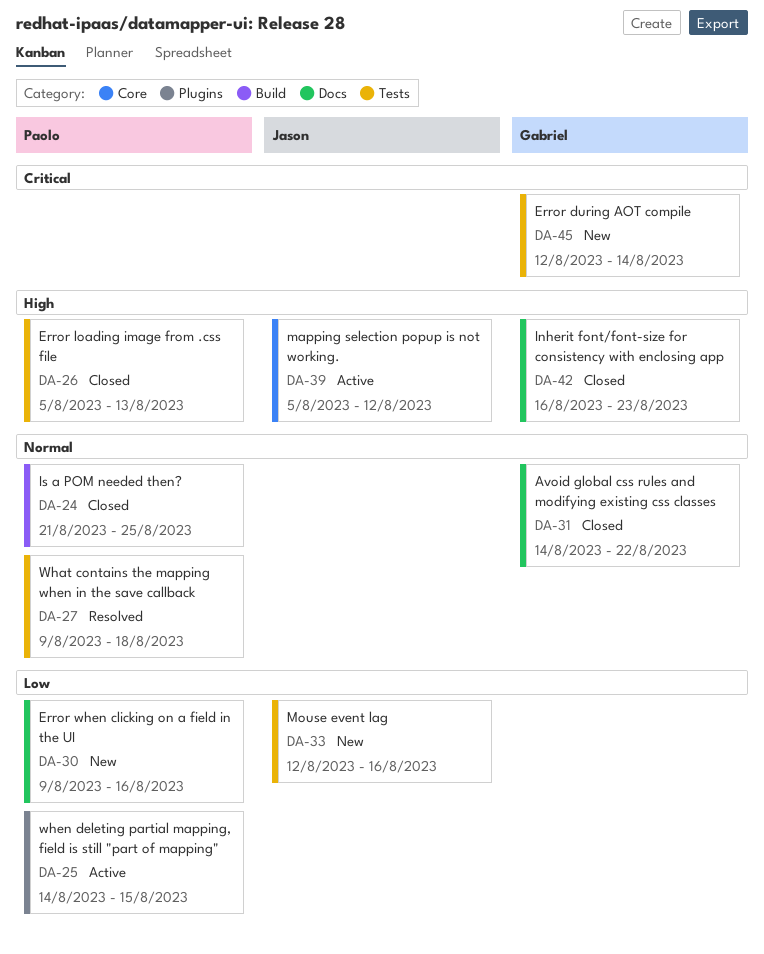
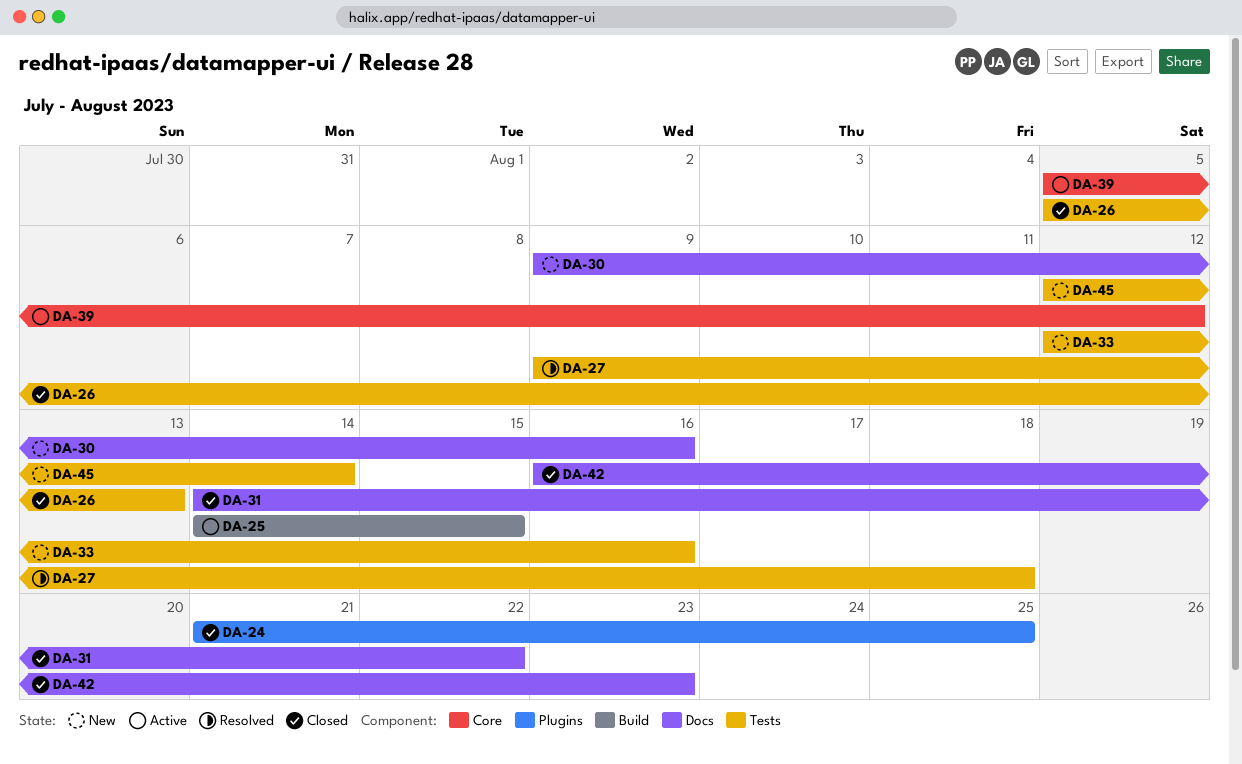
DA-24, label: Build -> Plugins
DA-25, label: Plugins -> Build

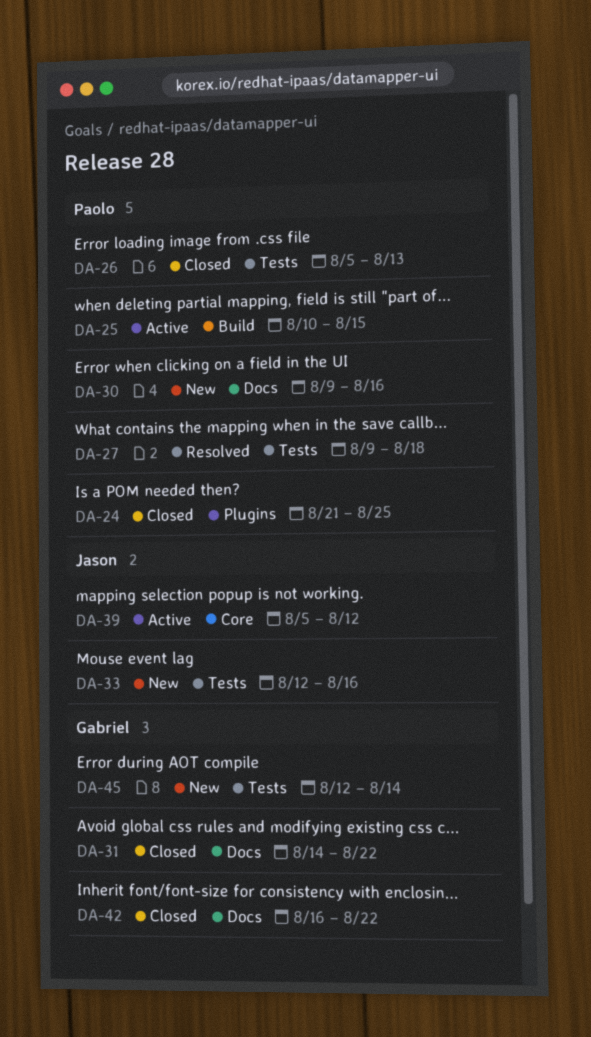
DA-25, start: Aug 14 -> Aug 10
DA-42, due: Aug 23 -> Aug 22

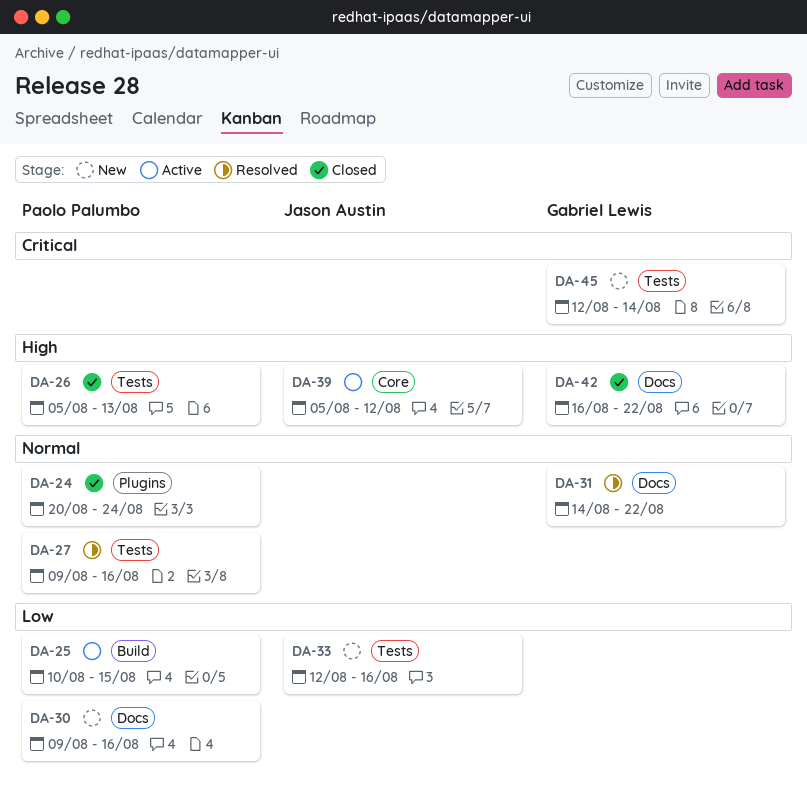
DA-24, start: Aug 21 -> Aug 20
DA-24, due: Aug 25 -> Aug 24
DA-27, due: Aug 18 -> Aug 16
DA-31, status: Closed -> Resolved

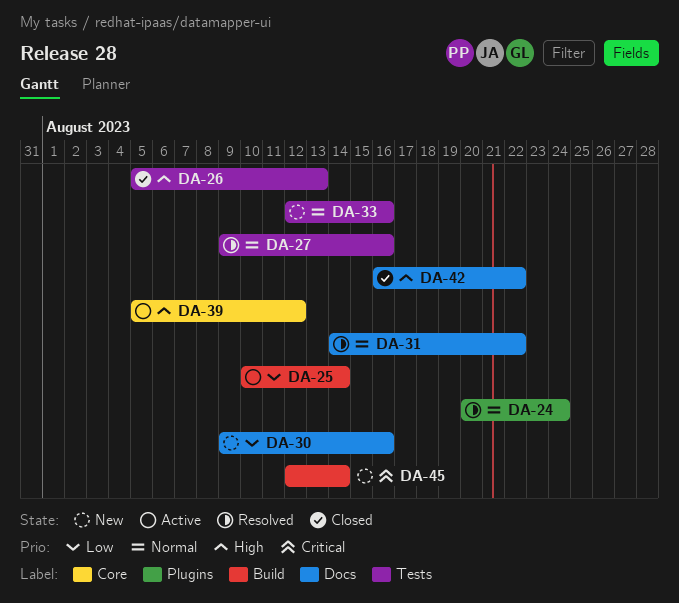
DA-24, status: Closed -> Resolved
DA-25, due: Aug 15 -> Aug 14
DA-33, priority: Low -> Normal
DA-45, label: Tests -> Build

